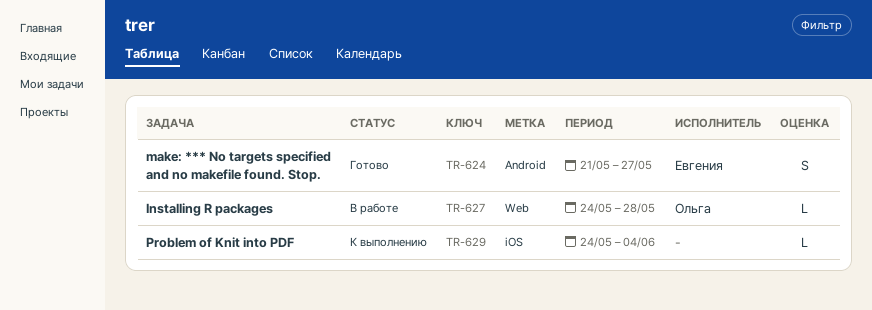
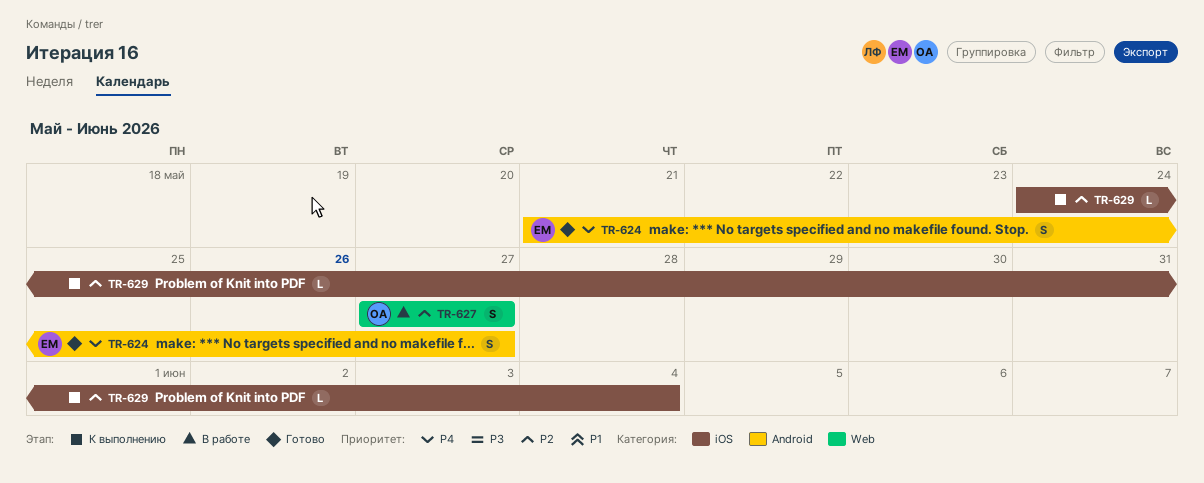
TR-627, estimate: L -> S
TR-627, start: May 24 -> May 27
TR-627, due: May 28 -> May 27

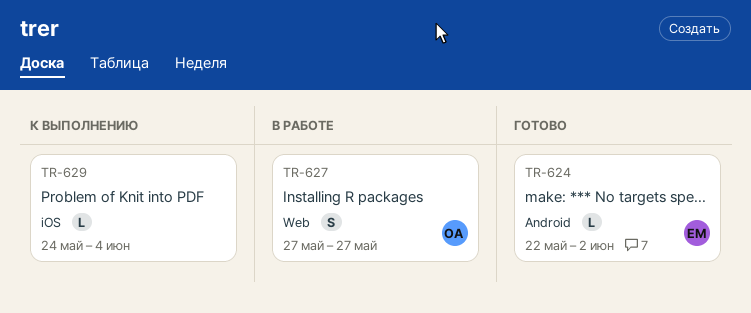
TR-624, estimate: S -> L
TR-624, start: May 21 -> May 22
TR-624, due: May 27 -> Jun 2

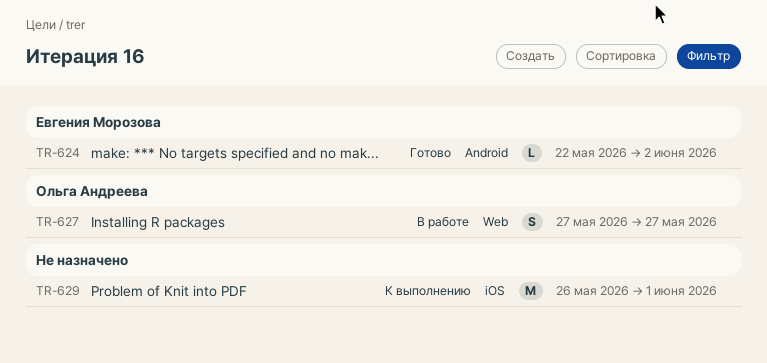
TR-629, estimate: L -> M
TR-629, start: May 24 -> May 26
TR-629, due: Jun 4 -> Jun 1

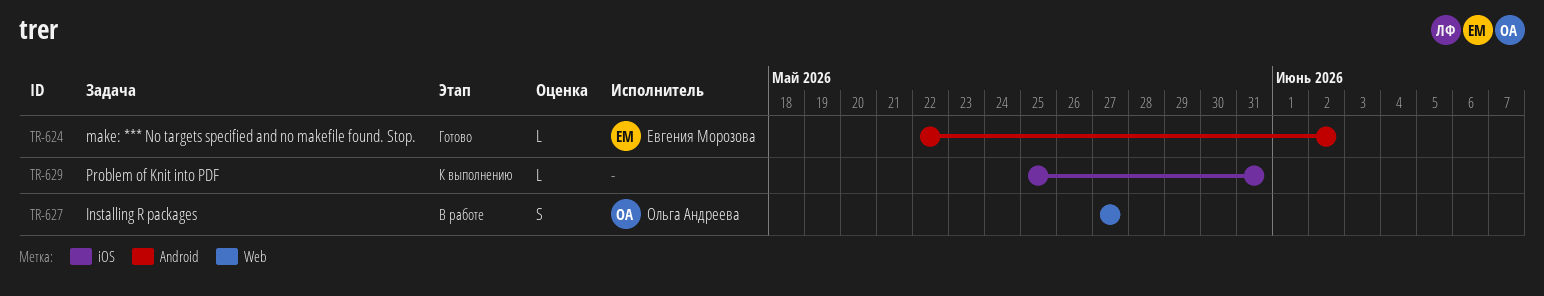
TR-629, estimate: M -> L
TR-629, start: May 26 -> May 25
TR-629, due: Jun 1 -> May 31

